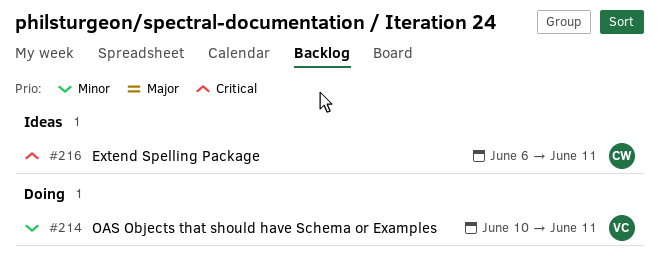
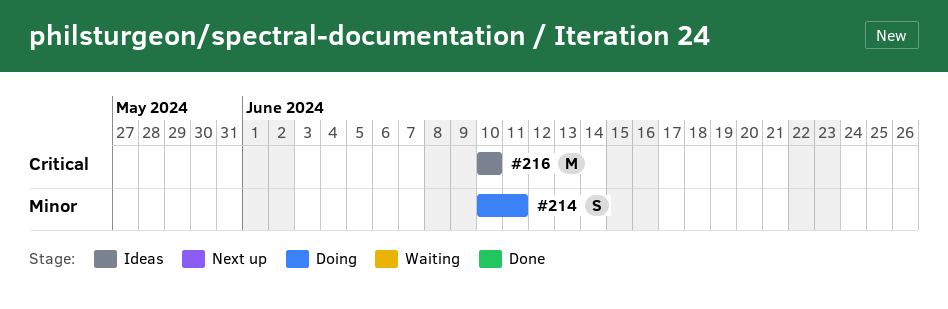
#216, start: Jun 6 -> Jun 10
#216, due: Jun 11 -> Jun 10

